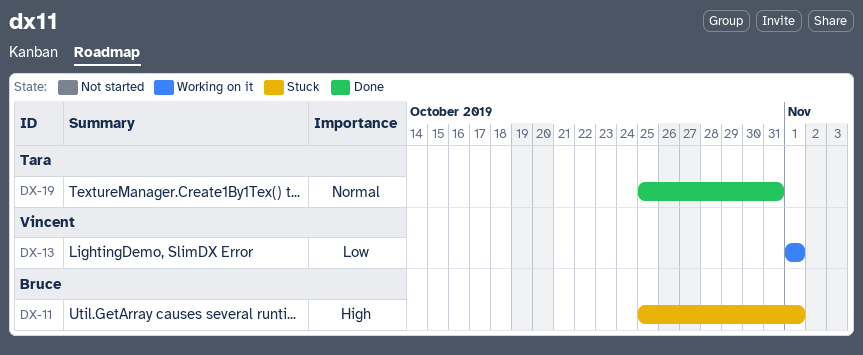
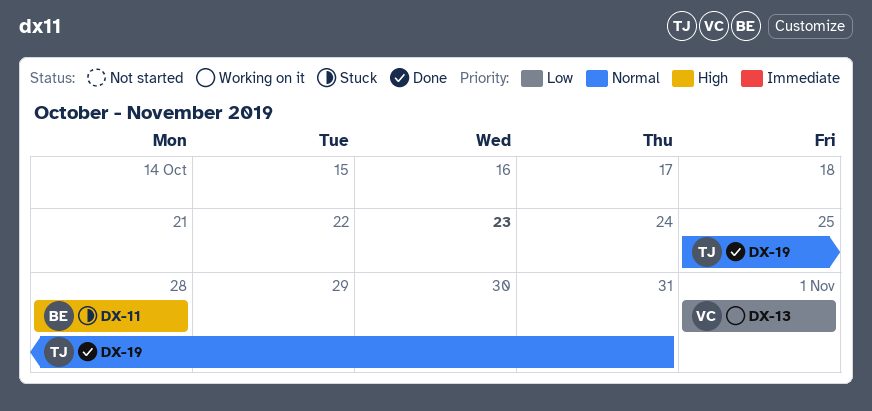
DX-11, start: Oct 25 -> Oct 28
DX-11, due: Nov 1 -> Oct 28

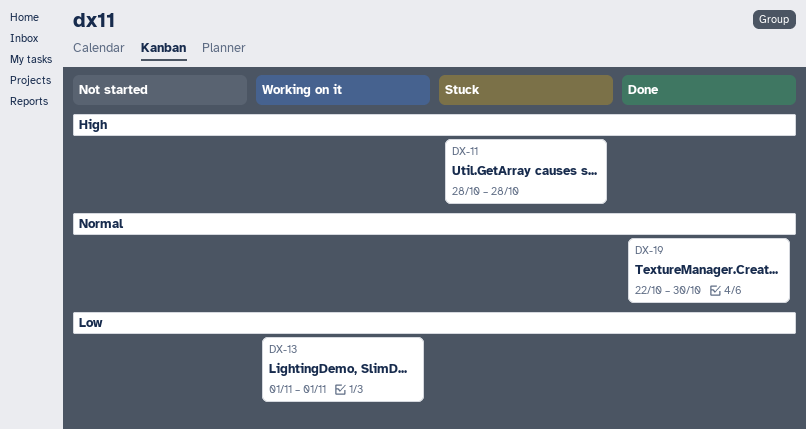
DX-19, start: Oct 25 -> Oct 22
DX-19, due: Oct 31 -> Oct 30

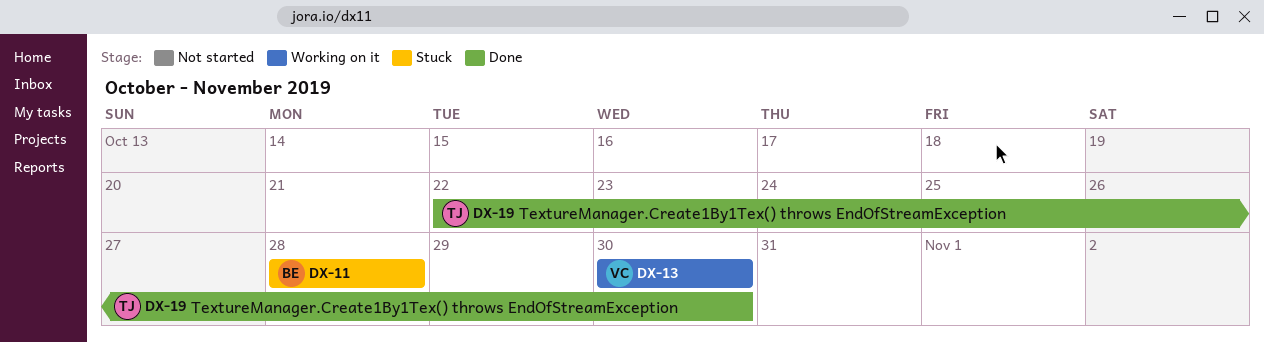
DX-13, start: Nov 1 -> Oct 30
DX-13, due: Nov 1 -> Oct 30

